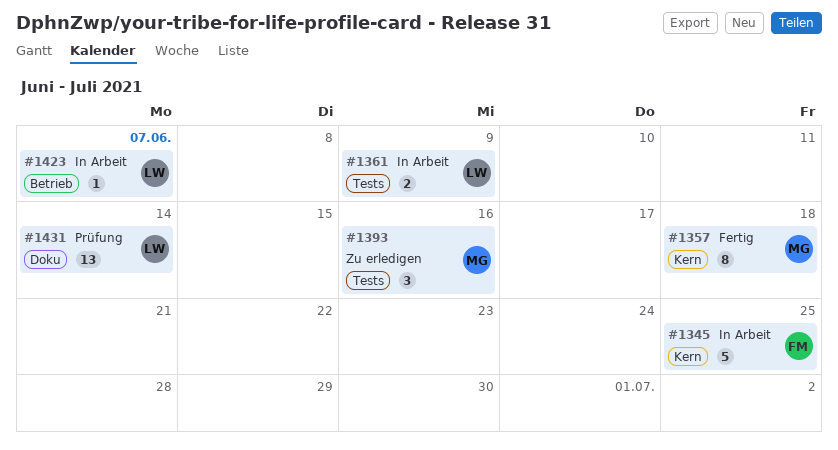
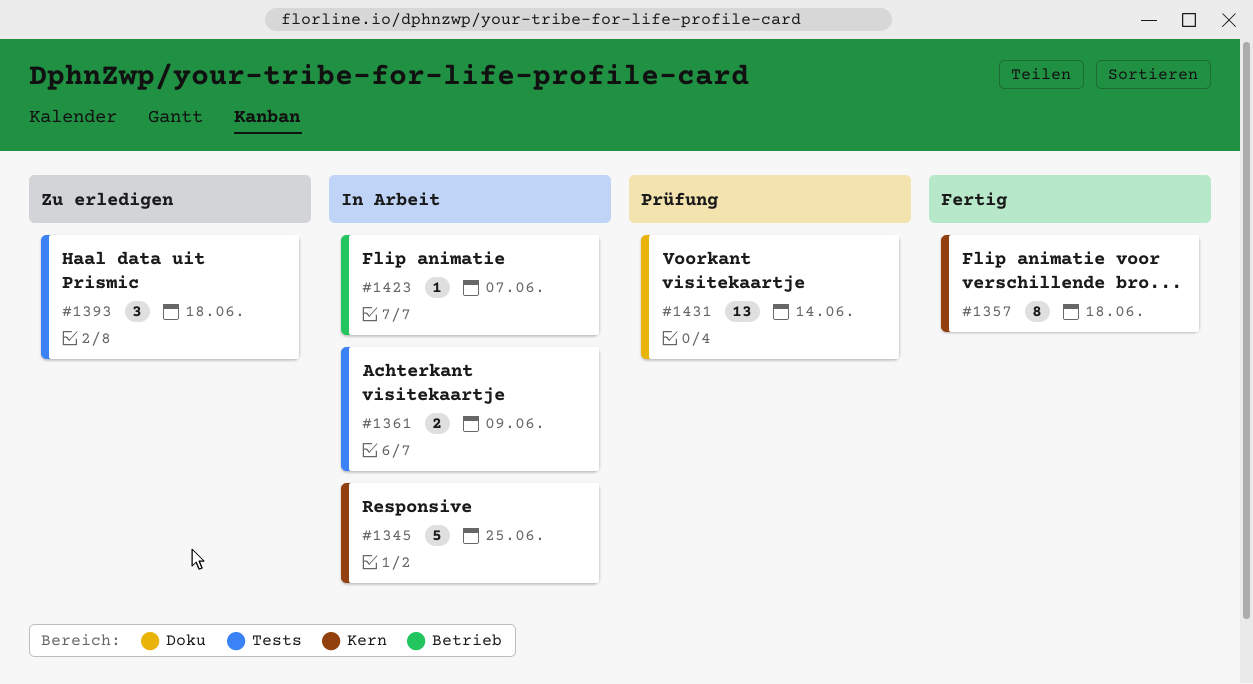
#1393, due: Jun 16 -> Jun 18

